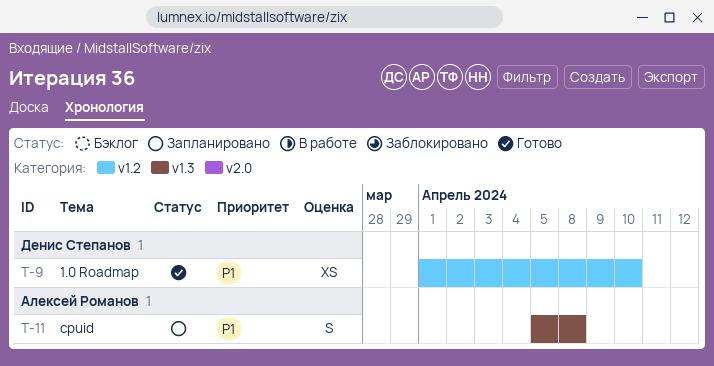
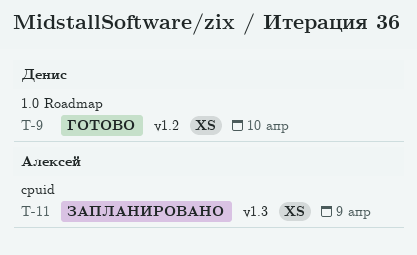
T-11, estimate: S -> XS
T-11, due: Apr 8 -> Apr 9

